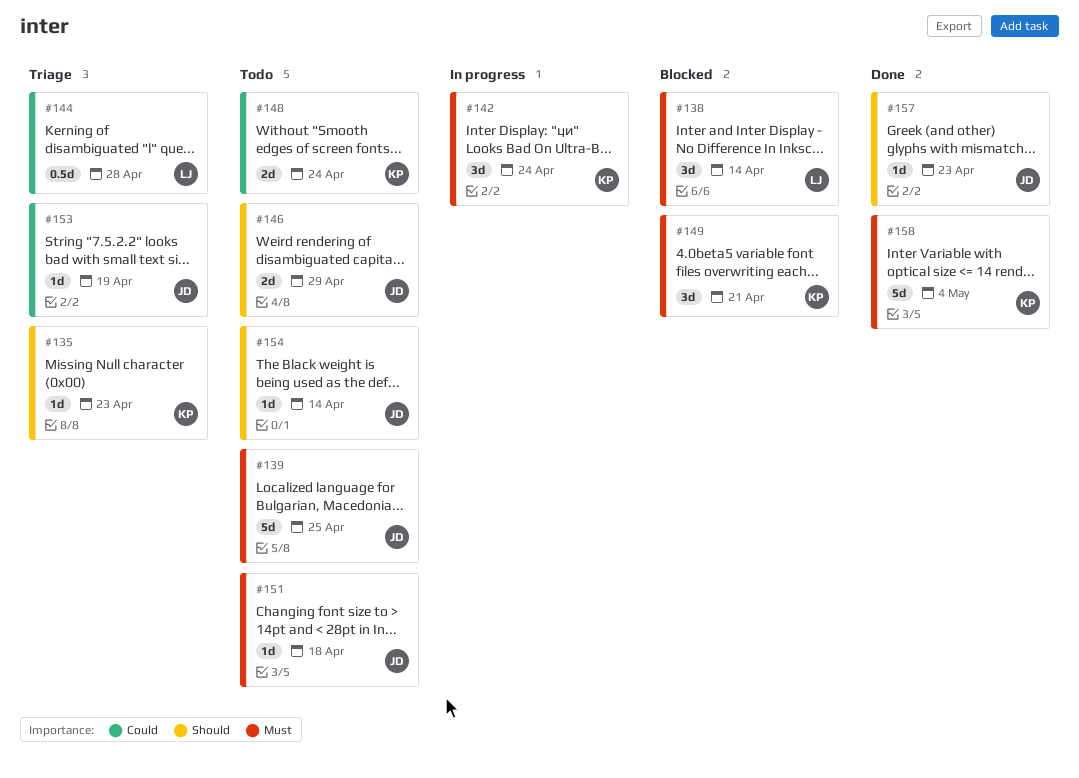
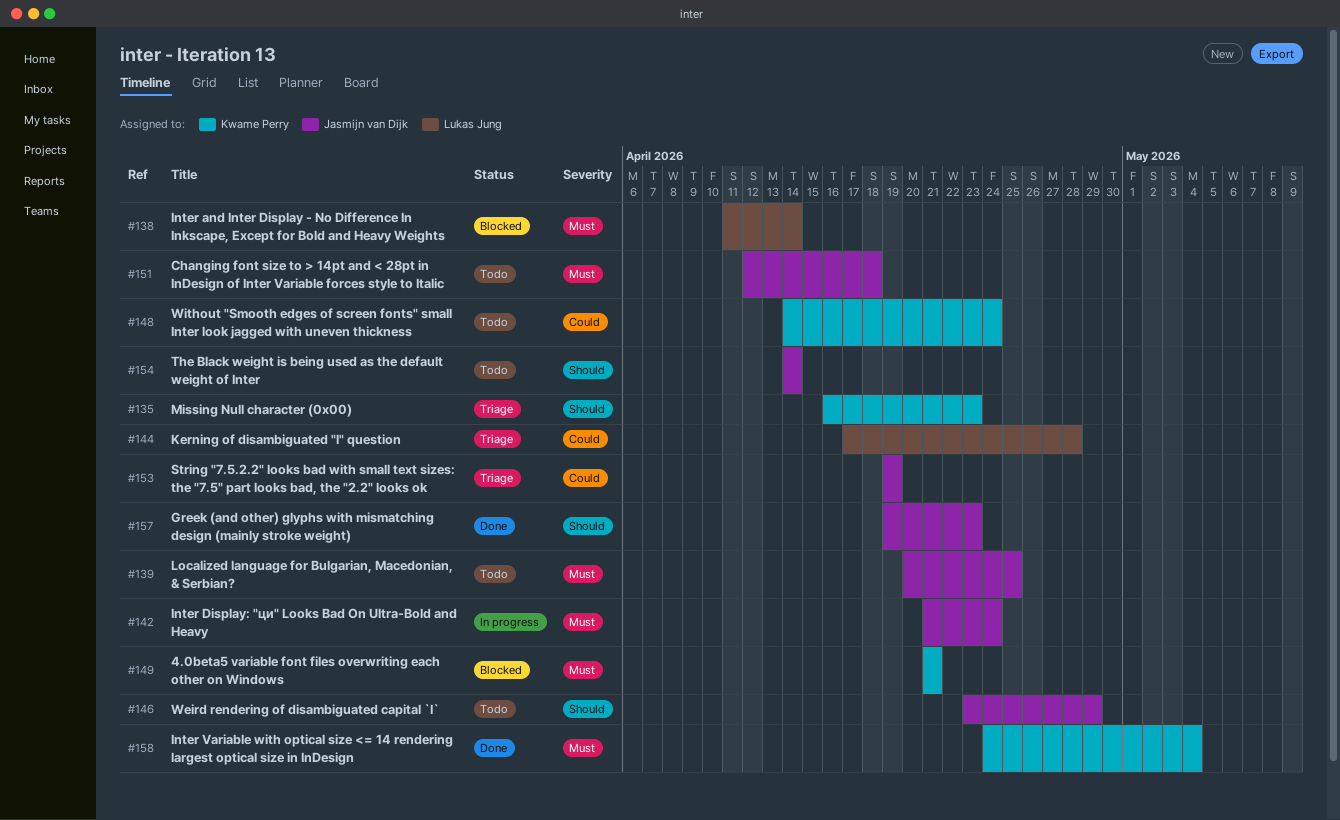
#142, owner: Kwame Perry -> Jasmijn van Dijk

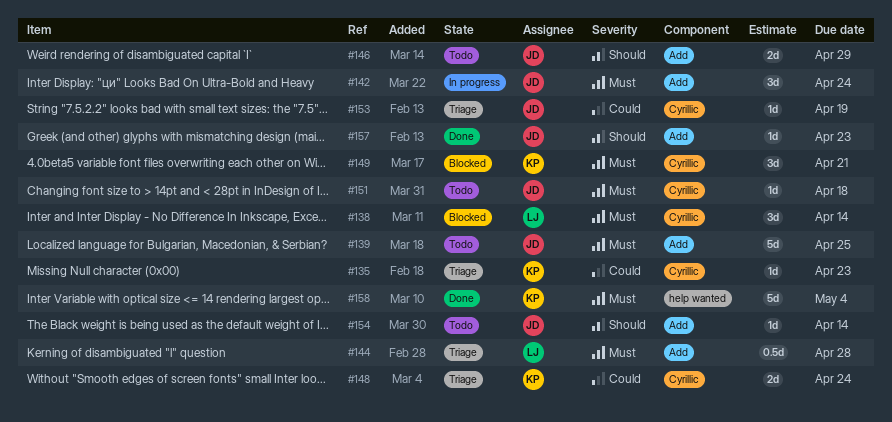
#135, priority: Should -> Could
#144, priority: Could -> Must
#148, status: Todo -> Triage

